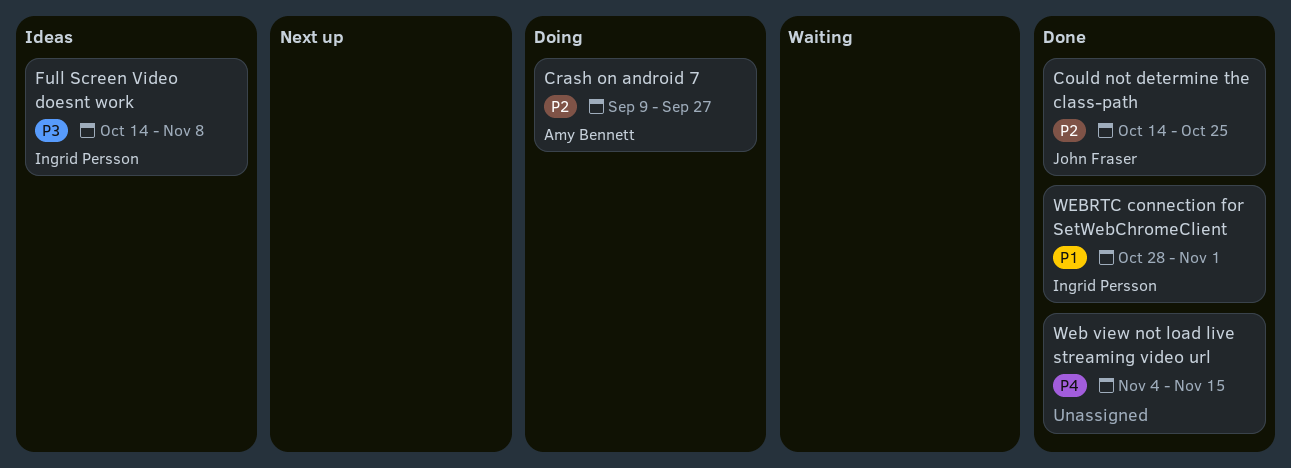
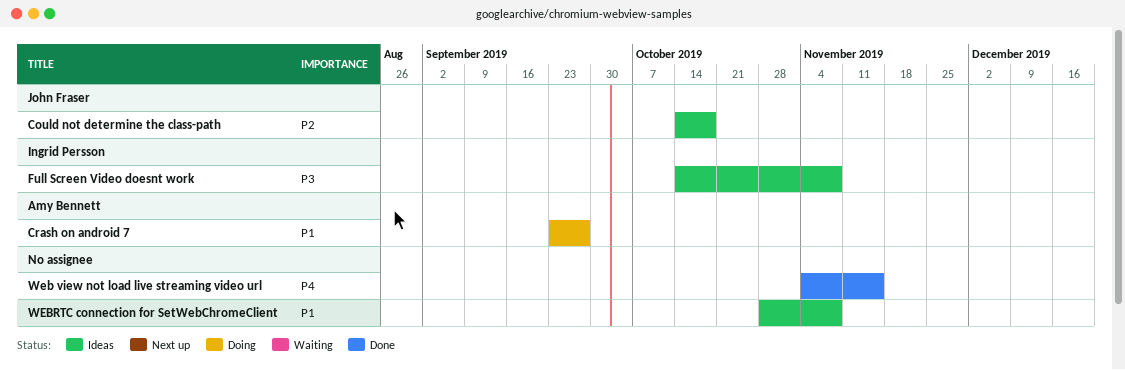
Could not determine the class-path, status: Done -> Ideas
Could not determine the class-path, due: Oct 25 -> Oct 18
Crash on android 7, priority: P2 -> P1
Crash on android 7, start: Sep 9 -> Sep 23
WEBRTC connection for SetWebChromeClient, status: Done -> Ideas
WEBRTC connection for SetWebChromeClient, owner: Ingrid Persson -> none
WEBRTC connection for SetWebChromeClient, due: Nov 1 -> Nov 8

